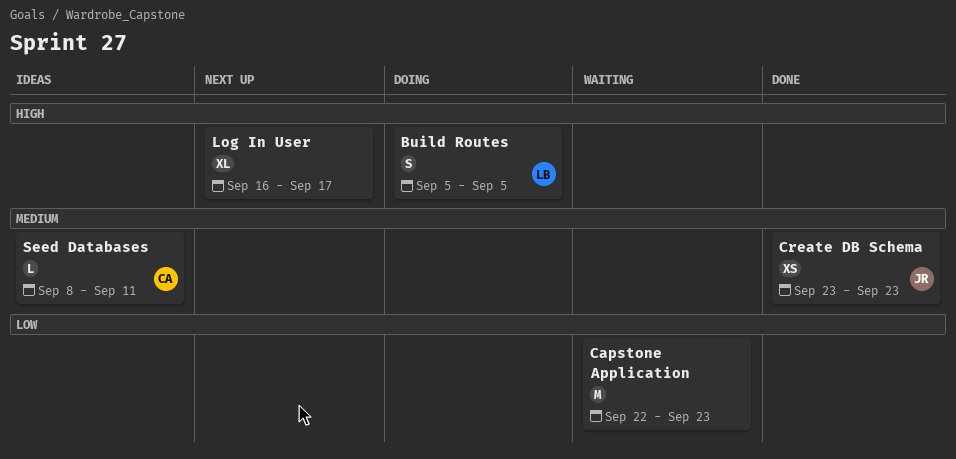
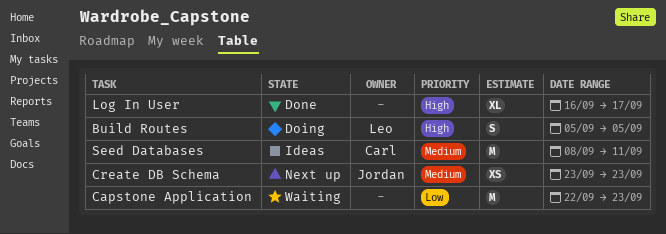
Create DB Schema, status: Done -> Next up
Log In User, status: Next up -> Done
Seed Databases, estimate: L -> M

